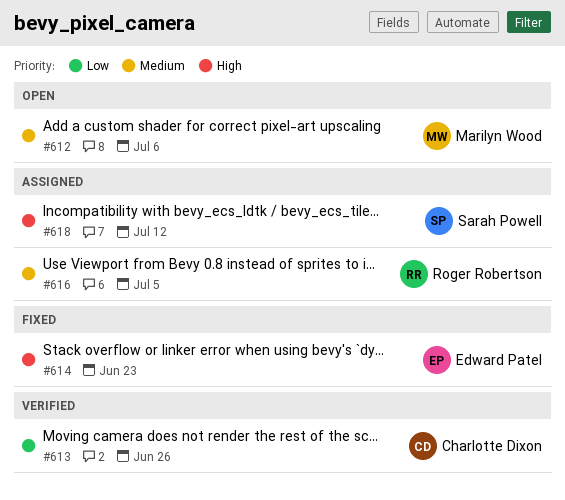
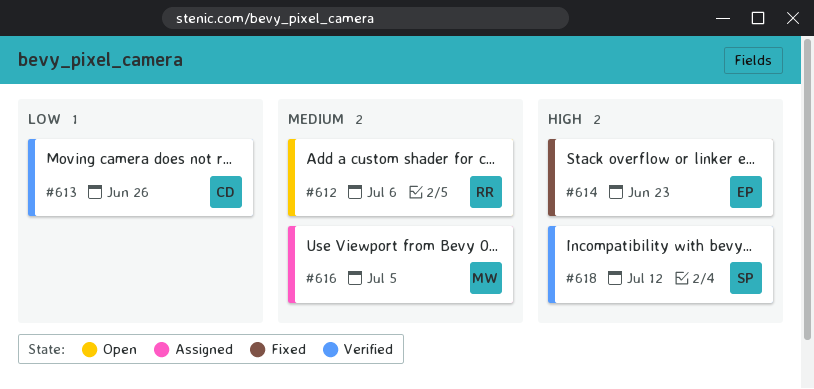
#612, owner: Marilyn Wood -> Roger Robertson
#616, owner: Roger Robertson -> Marilyn Wood
#618, status: Assigned -> Verified

